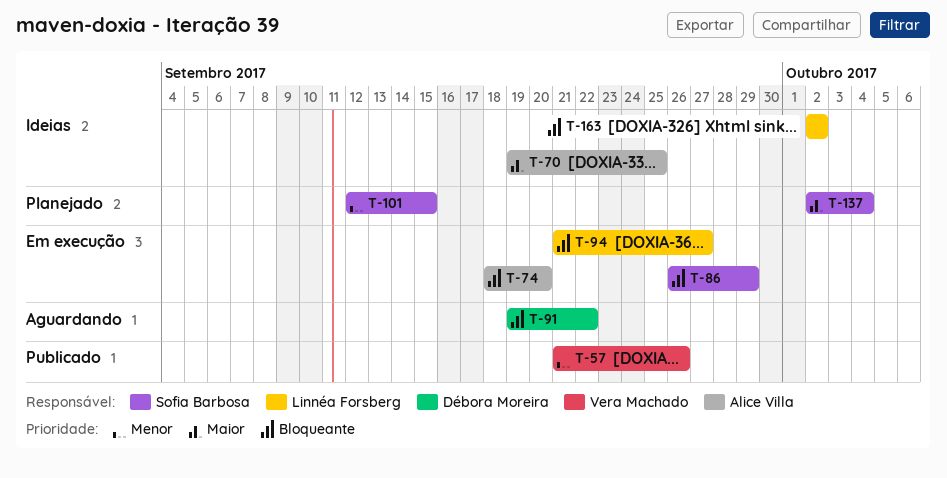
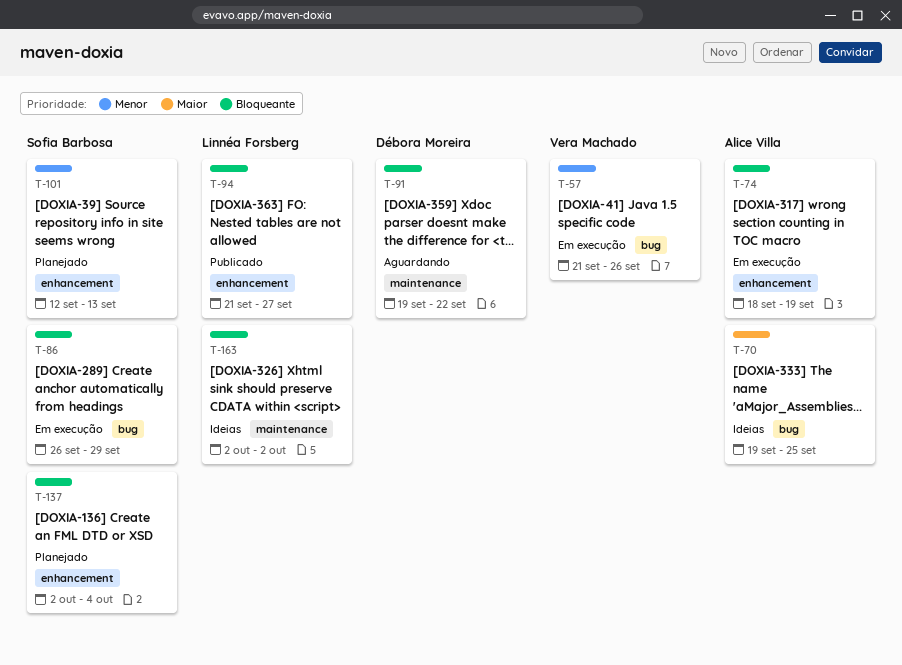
T-57, status: Publicado -> Em execução
T-74, due: Sep 20 -> Sep 19
T-94, status: Em execução -> Publicado
T-101, due: Sep 15 -> Sep 13
T-137, priority: Maior -> Bloqueante

